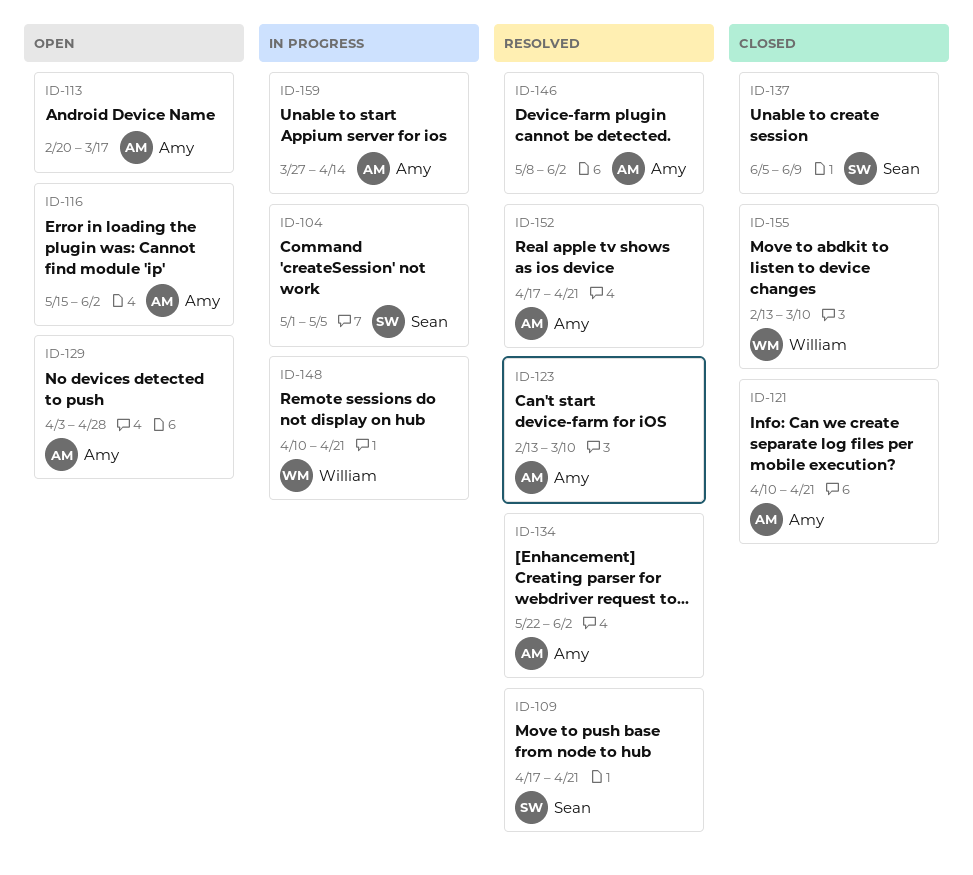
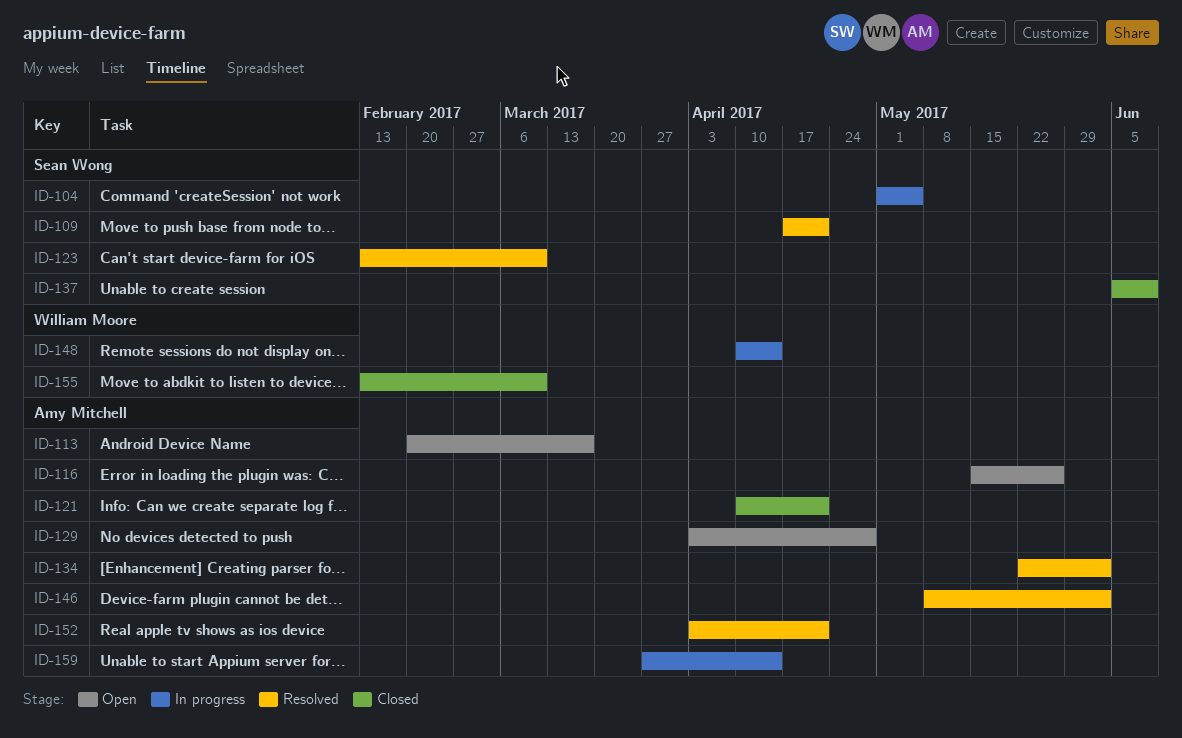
ID-116, due: Jun 2 -> May 26
ID-123, owner: Amy Mitchell -> Sean Wong
ID-148, due: Apr 21 -> Apr 14
ID-152, start: Apr 17 -> Apr 3

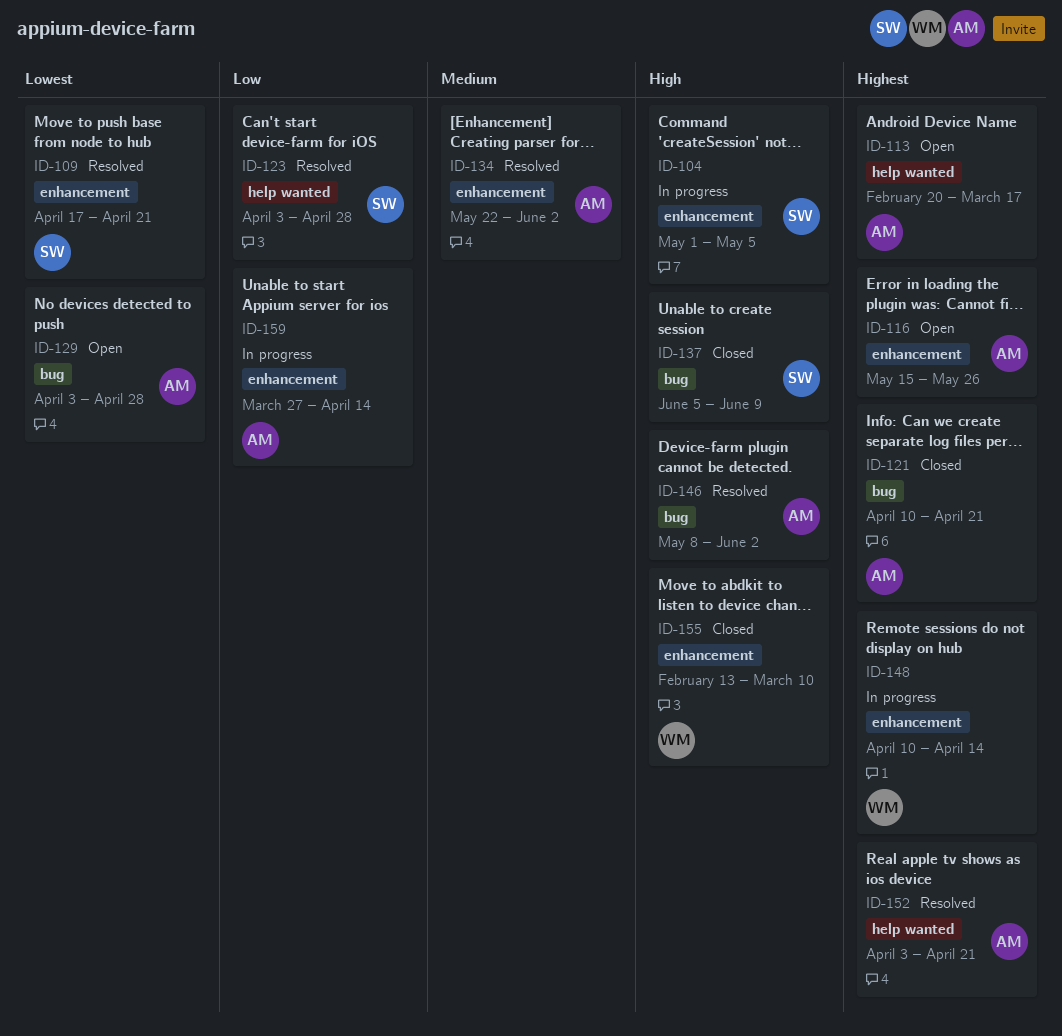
ID-123, start: Feb 13 -> Apr 3
ID-123, due: Mar 10 -> Apr 28

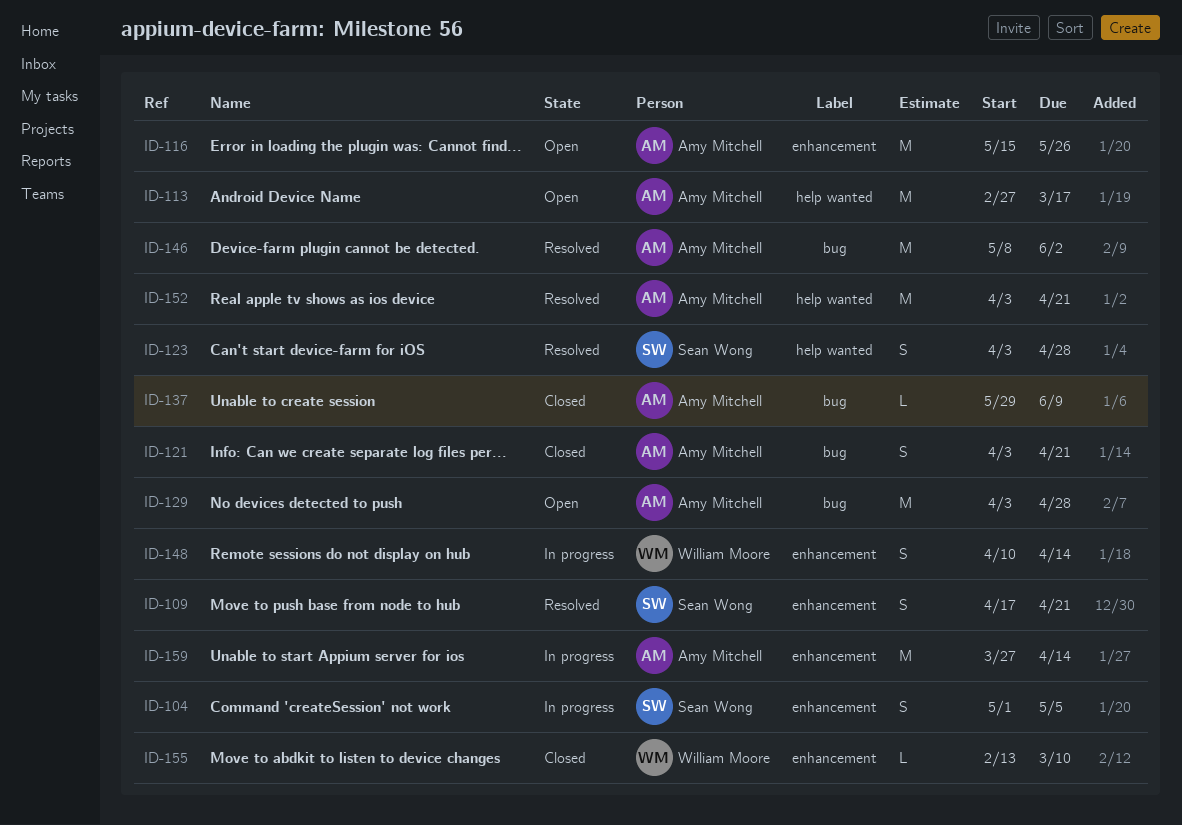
ID-113, start: Feb 20 -> Feb 27
ID-121, start: Apr 10 -> Apr 3
ID-134: present -> none
ID-137, owner: Sean Wong -> Amy Mitchell
ID-137, start: Jun 5 -> May 29

